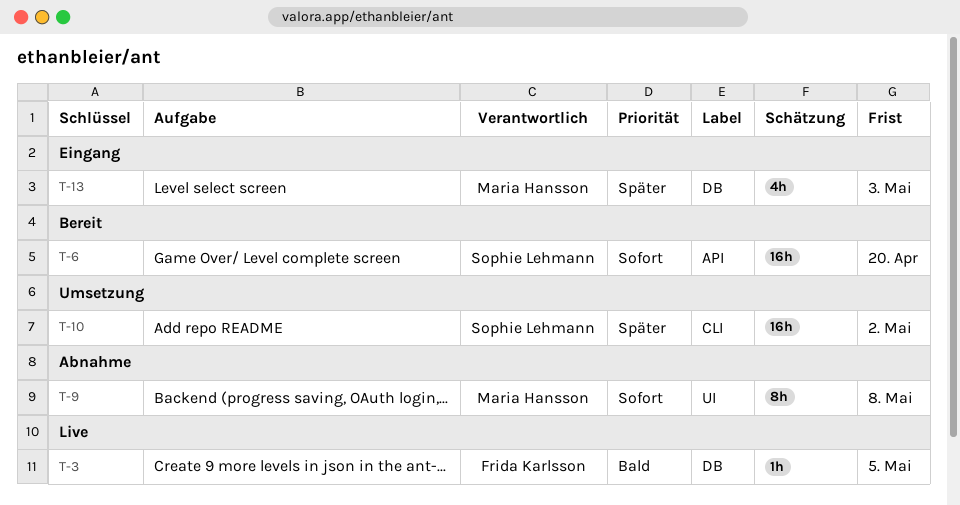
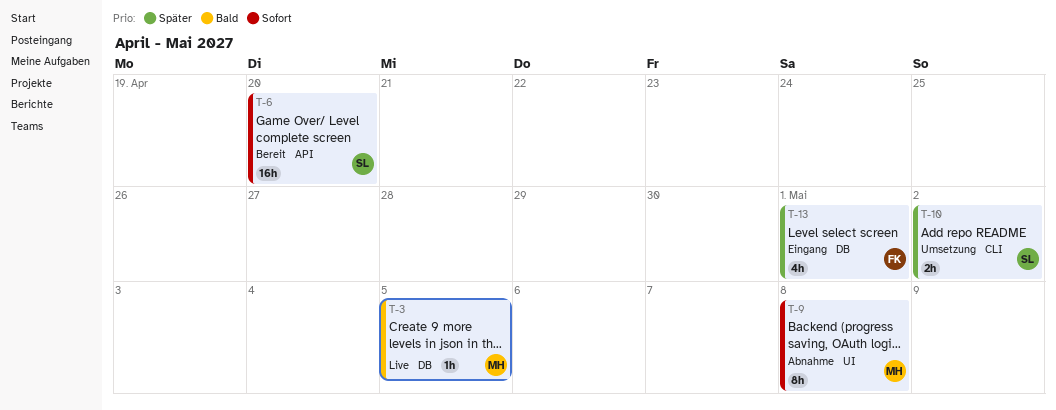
T-3, owner: Frida Karlsson -> Maria Hansson
T-10, estimate: 16h -> 2h
T-13, owner: Maria Hansson -> Frida Karlsson
T-13, due: May 3 -> May 1

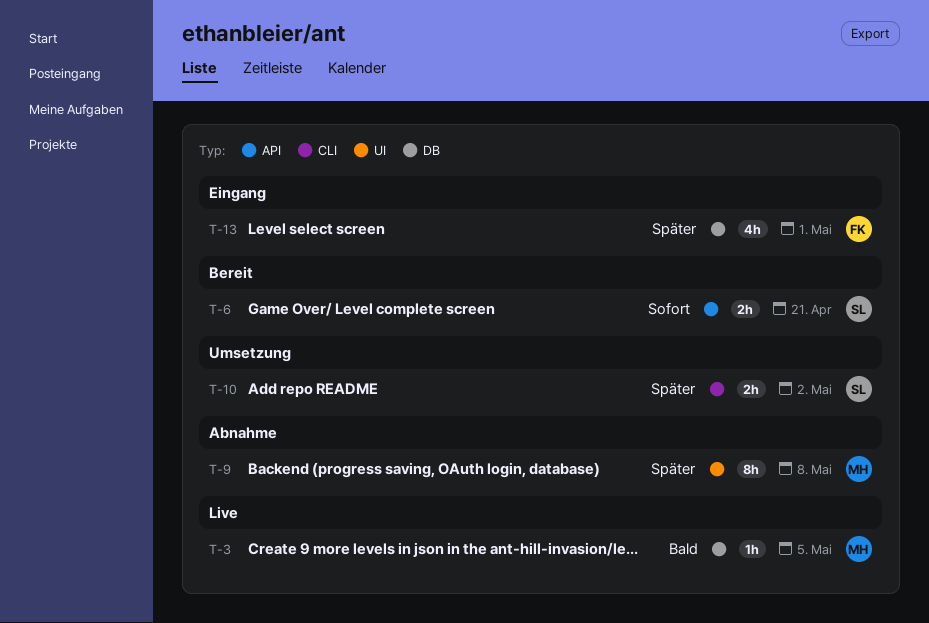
T-6, estimate: 16h -> 2h
T-6, due: Apr 20 -> Apr 21
T-9, priority: Sofort -> Später

